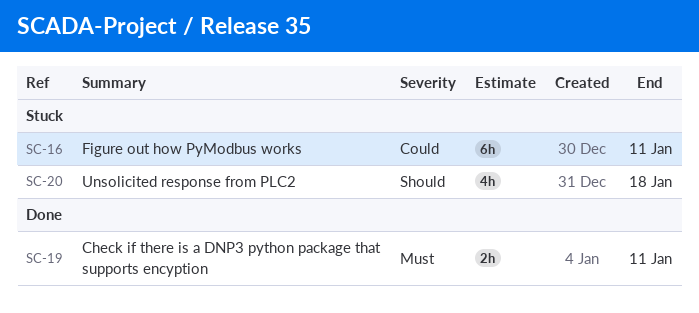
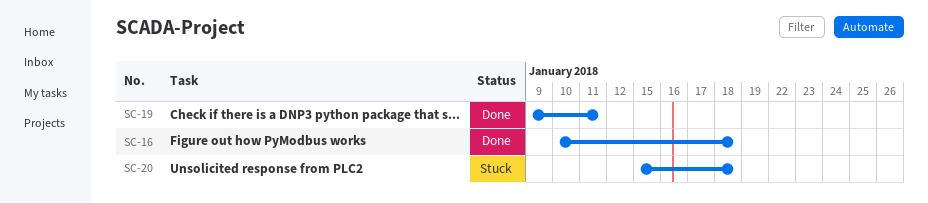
SC-16, status: Stuck -> Done
SC-16, due: Jan 11 -> Jan 18

